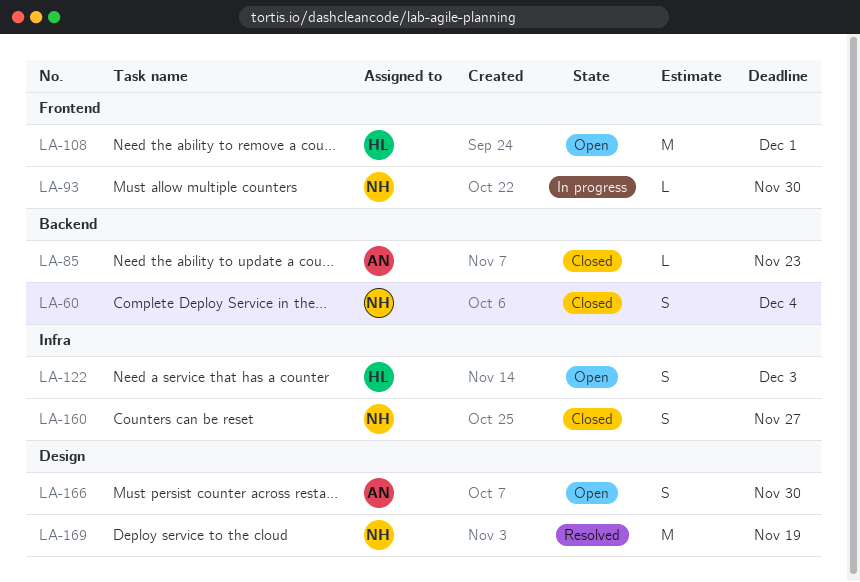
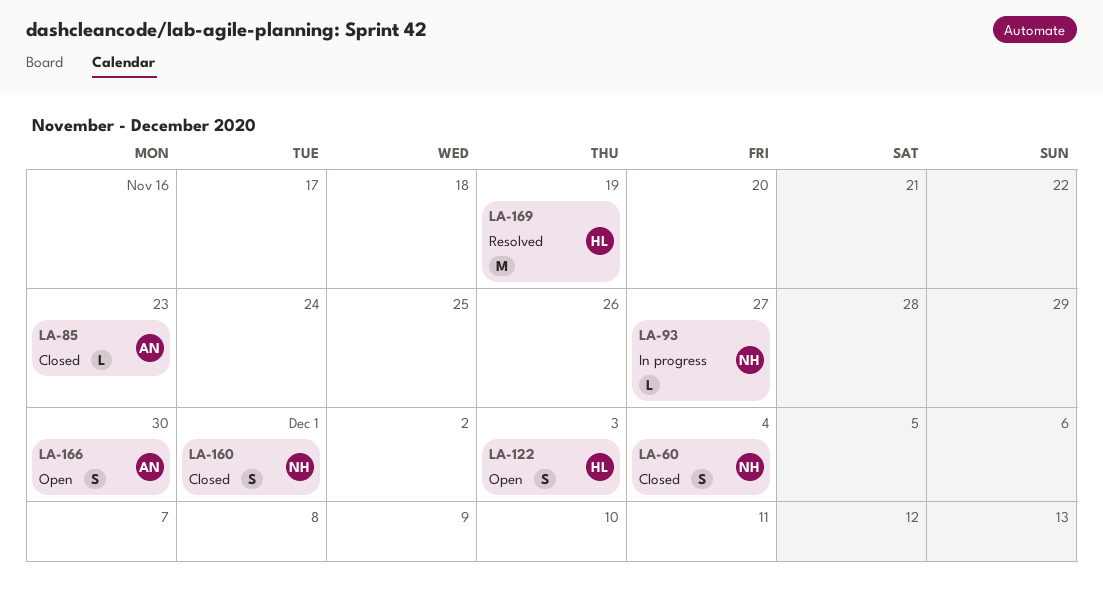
LA-93, due: Nov 30 -> Nov 27
LA-108: present -> none
LA-160, due: Nov 27 -> Dec 1
LA-169, owner: NH -> HL

